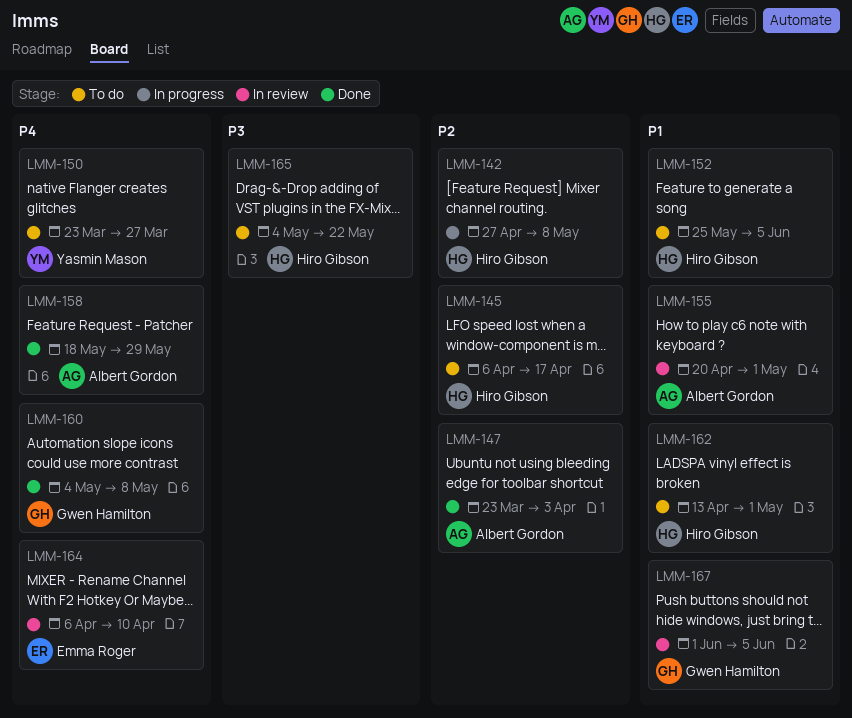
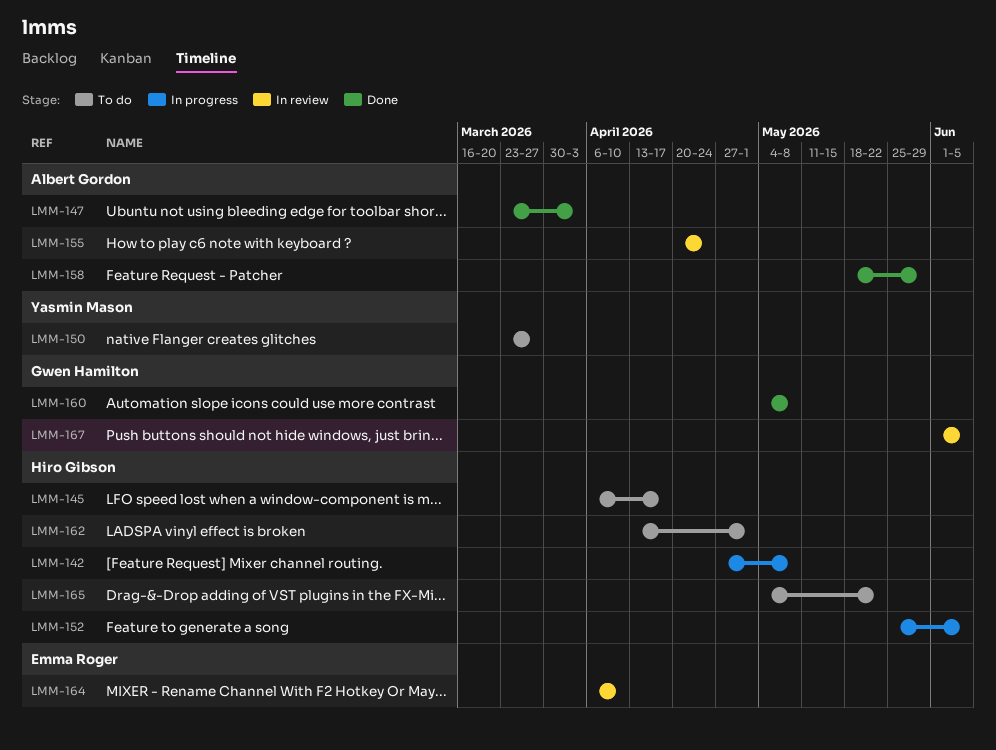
LMM-152, status: To do -> In progress
LMM-155, due: May 1 -> Apr 24

